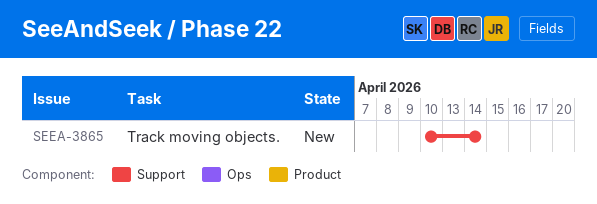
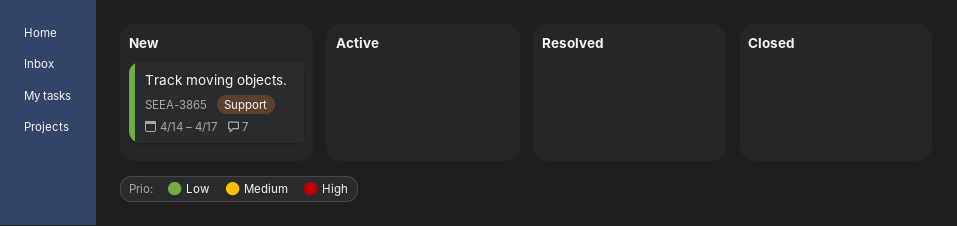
SEEA-3865, start: Apr 10 -> Apr 14
SEEA-3865, due: Apr 14 -> Apr 17

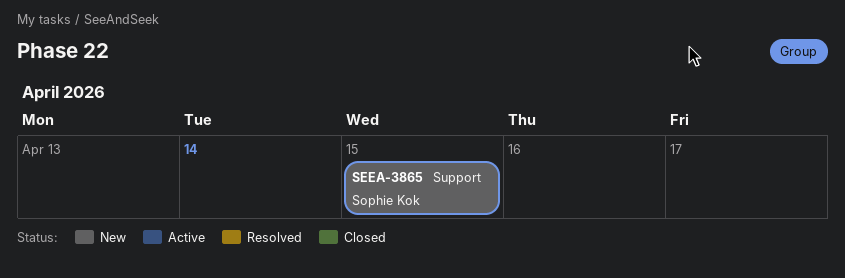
SEEA-3865, due: Apr 17 -> Apr 15

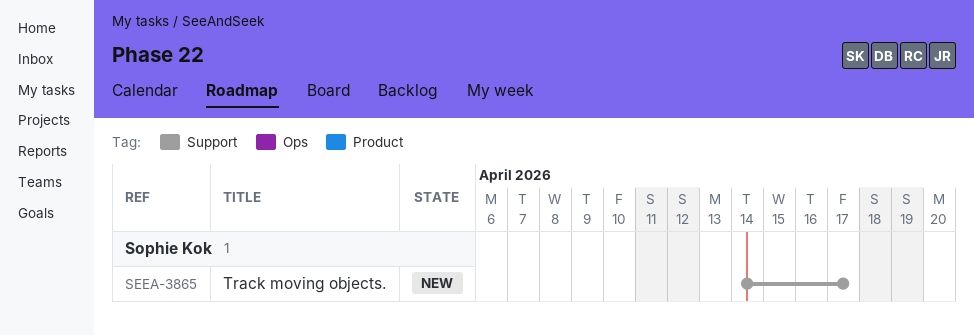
SEEA-3865, due: Apr 15 -> Apr 17

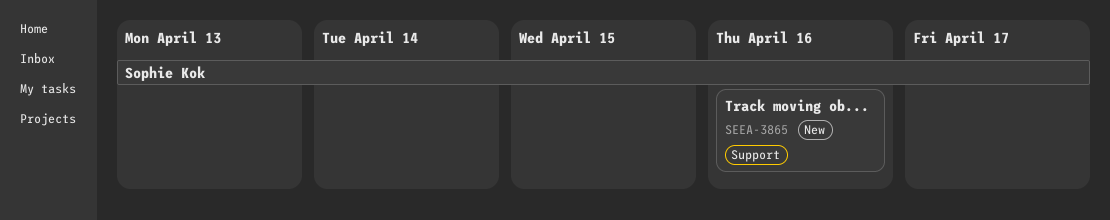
SEEA-3865, due: Apr 17 -> Apr 16

